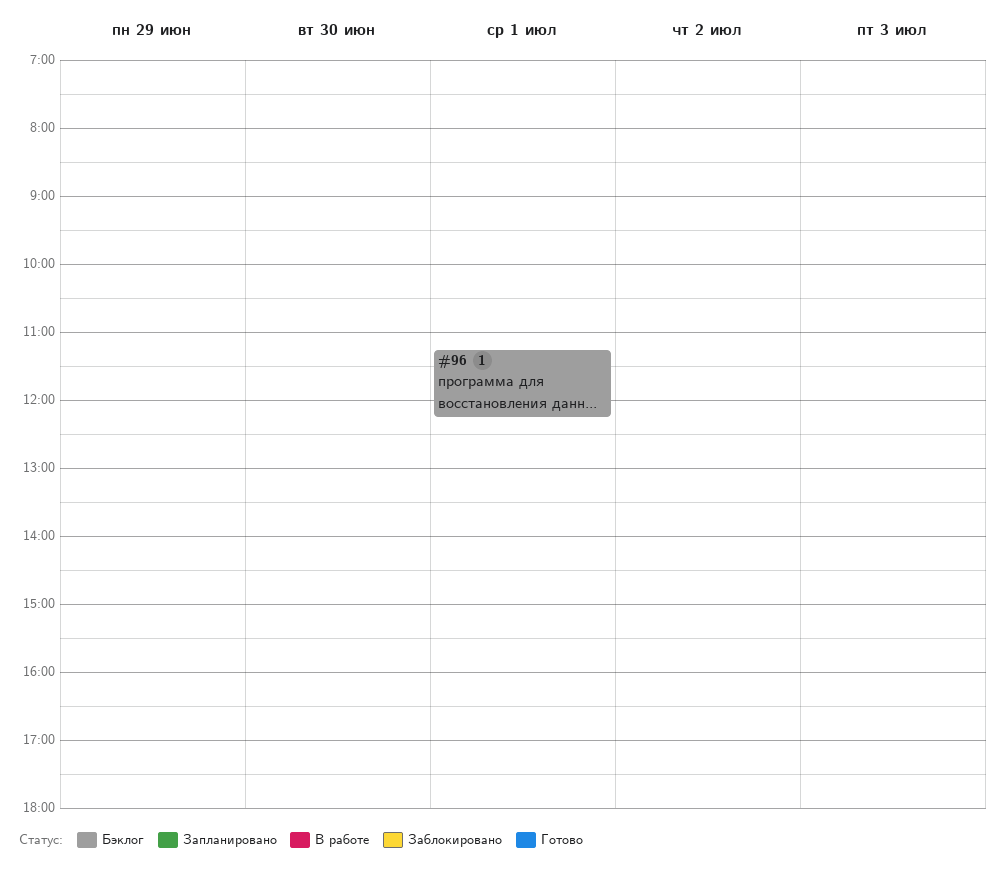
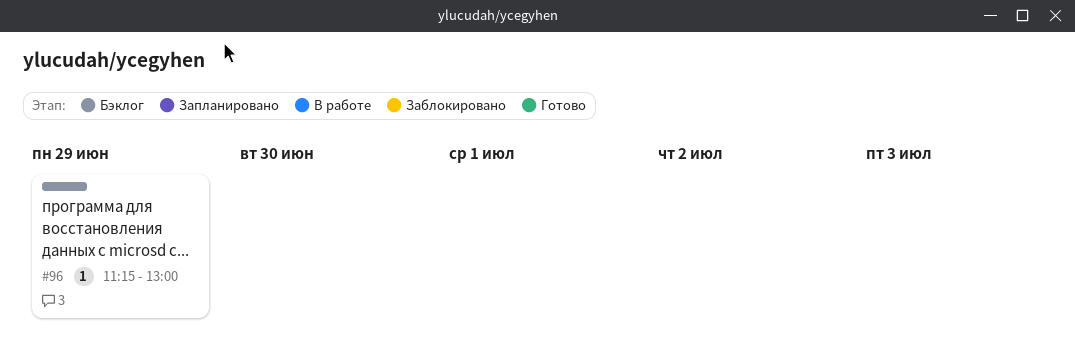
#96, day: Jul 1 -> Jun 29
#96, ends: 12:15 -> 13:00

